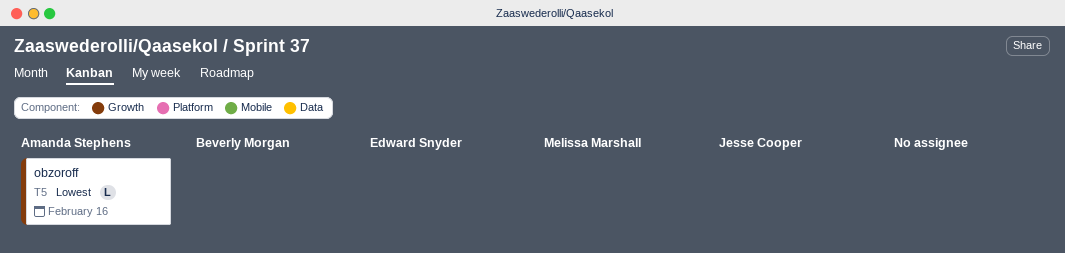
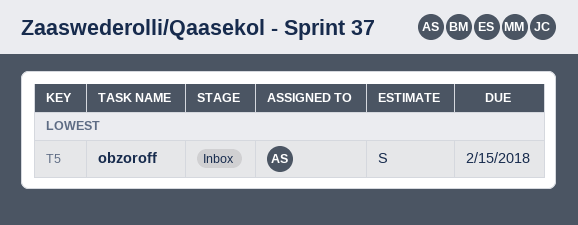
T5, estimate: L -> S
T5, due: Feb 16 -> Feb 15

